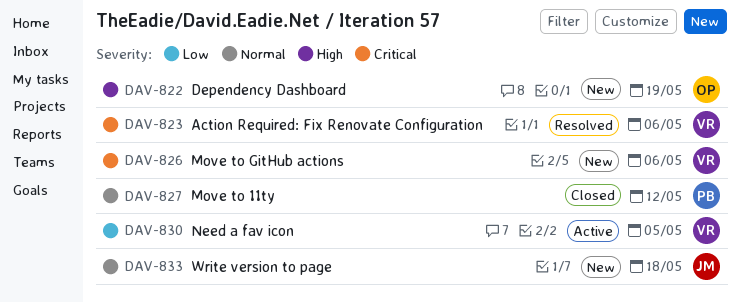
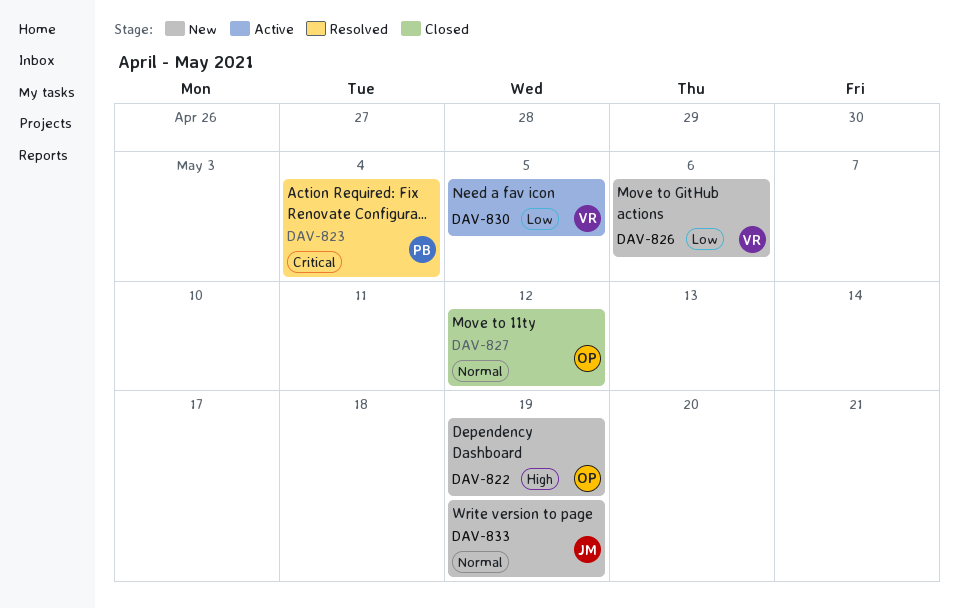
DAV-823, owner: VR -> PB
DAV-823, due: May 6 -> May 4
DAV-826, priority: Critical -> Low
DAV-827, owner: PB -> OP
DAV-833, due: May 18 -> May 19

